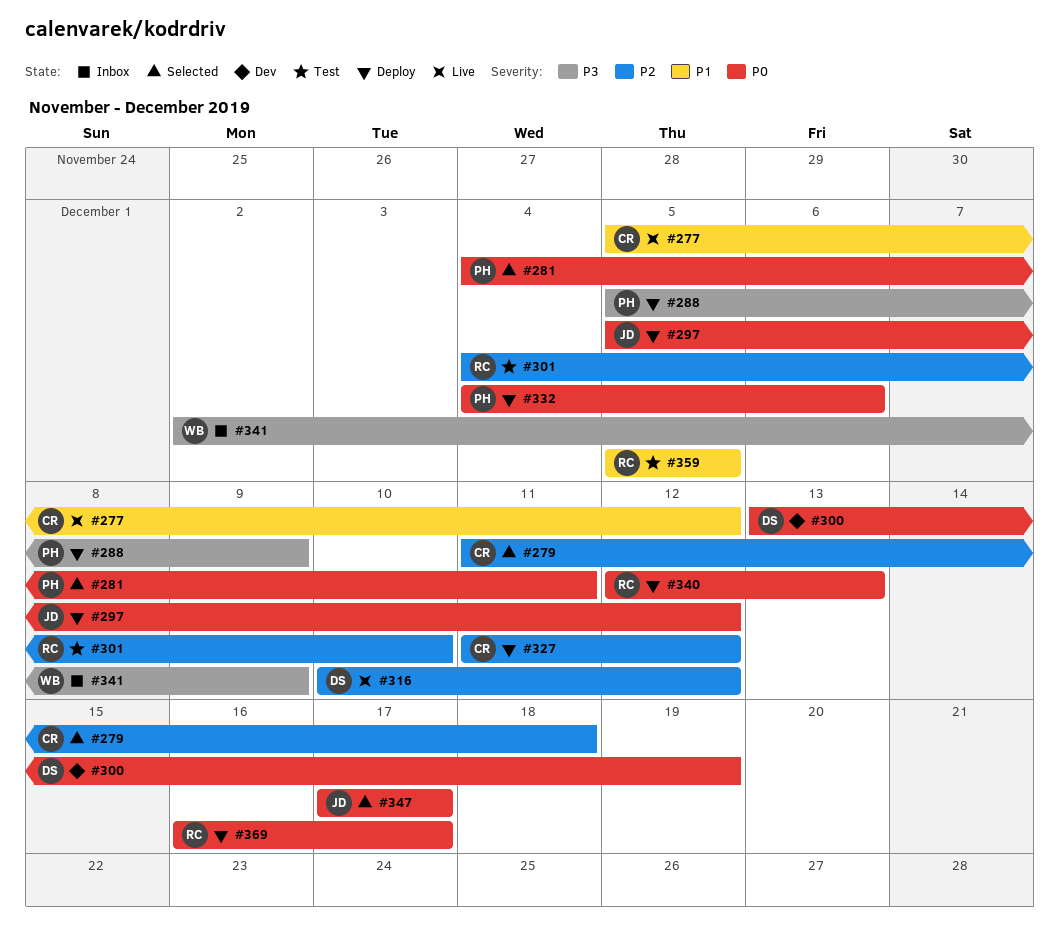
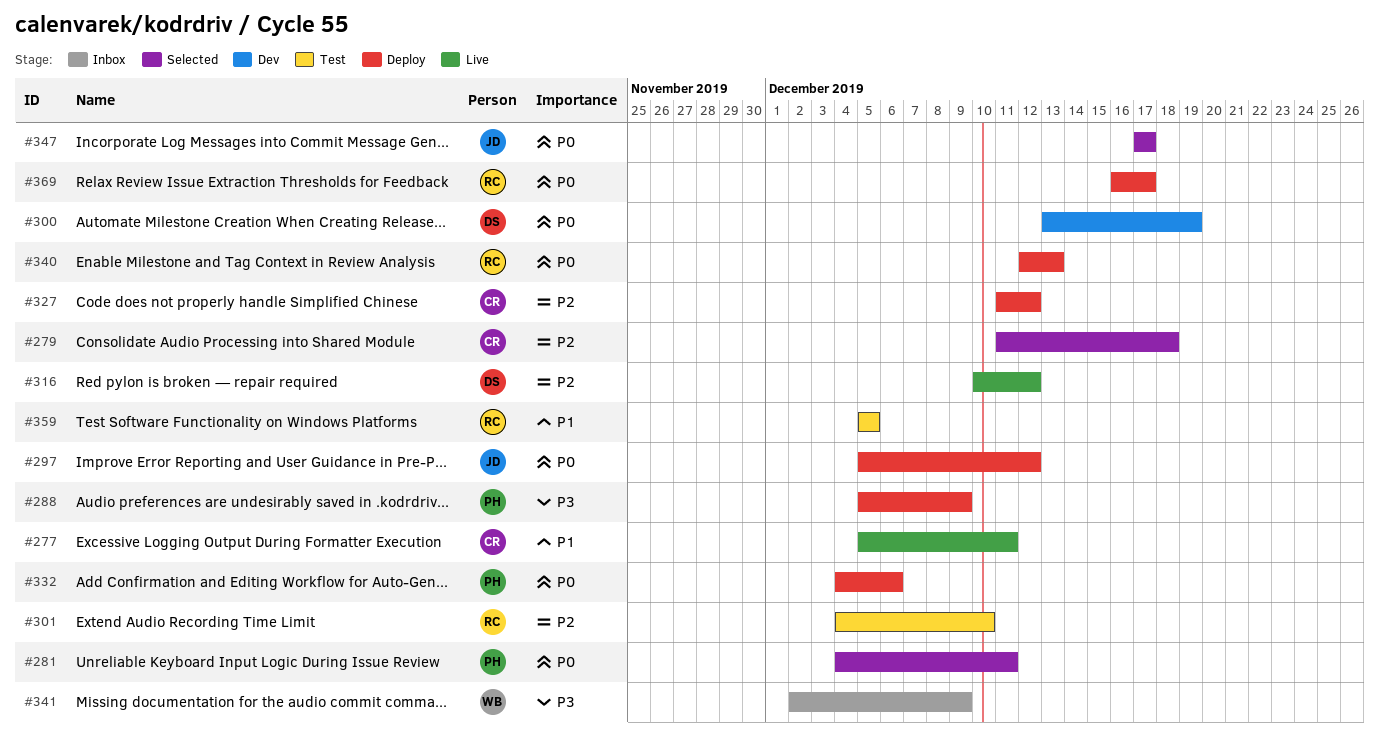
#277, due: Dec 12 -> Dec 11

